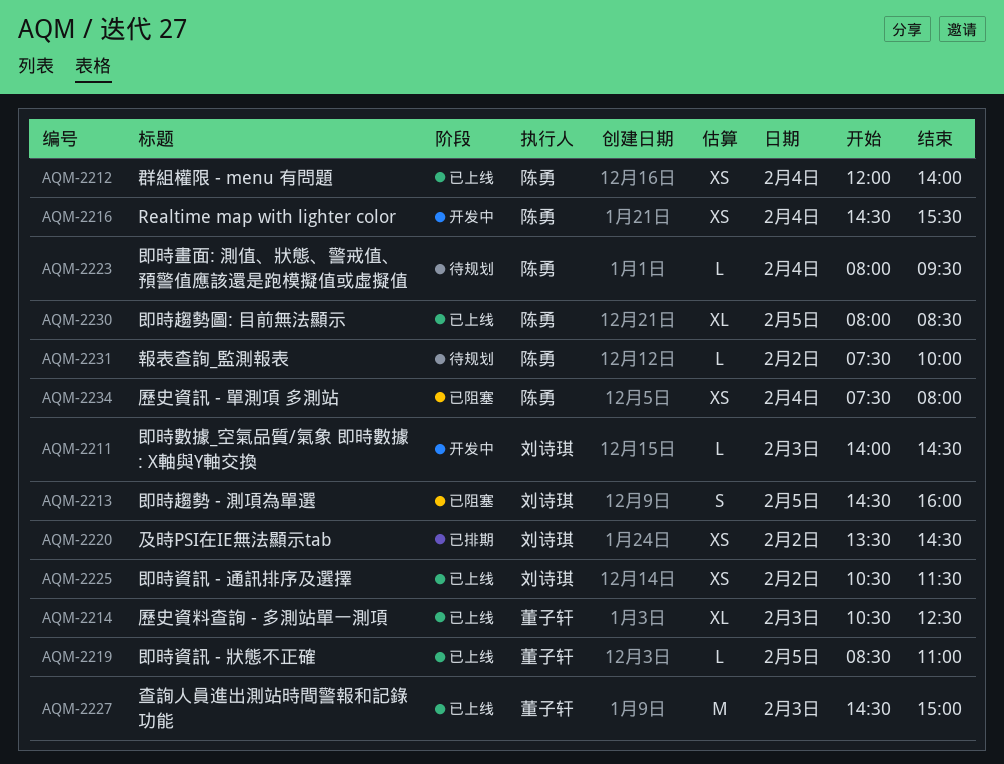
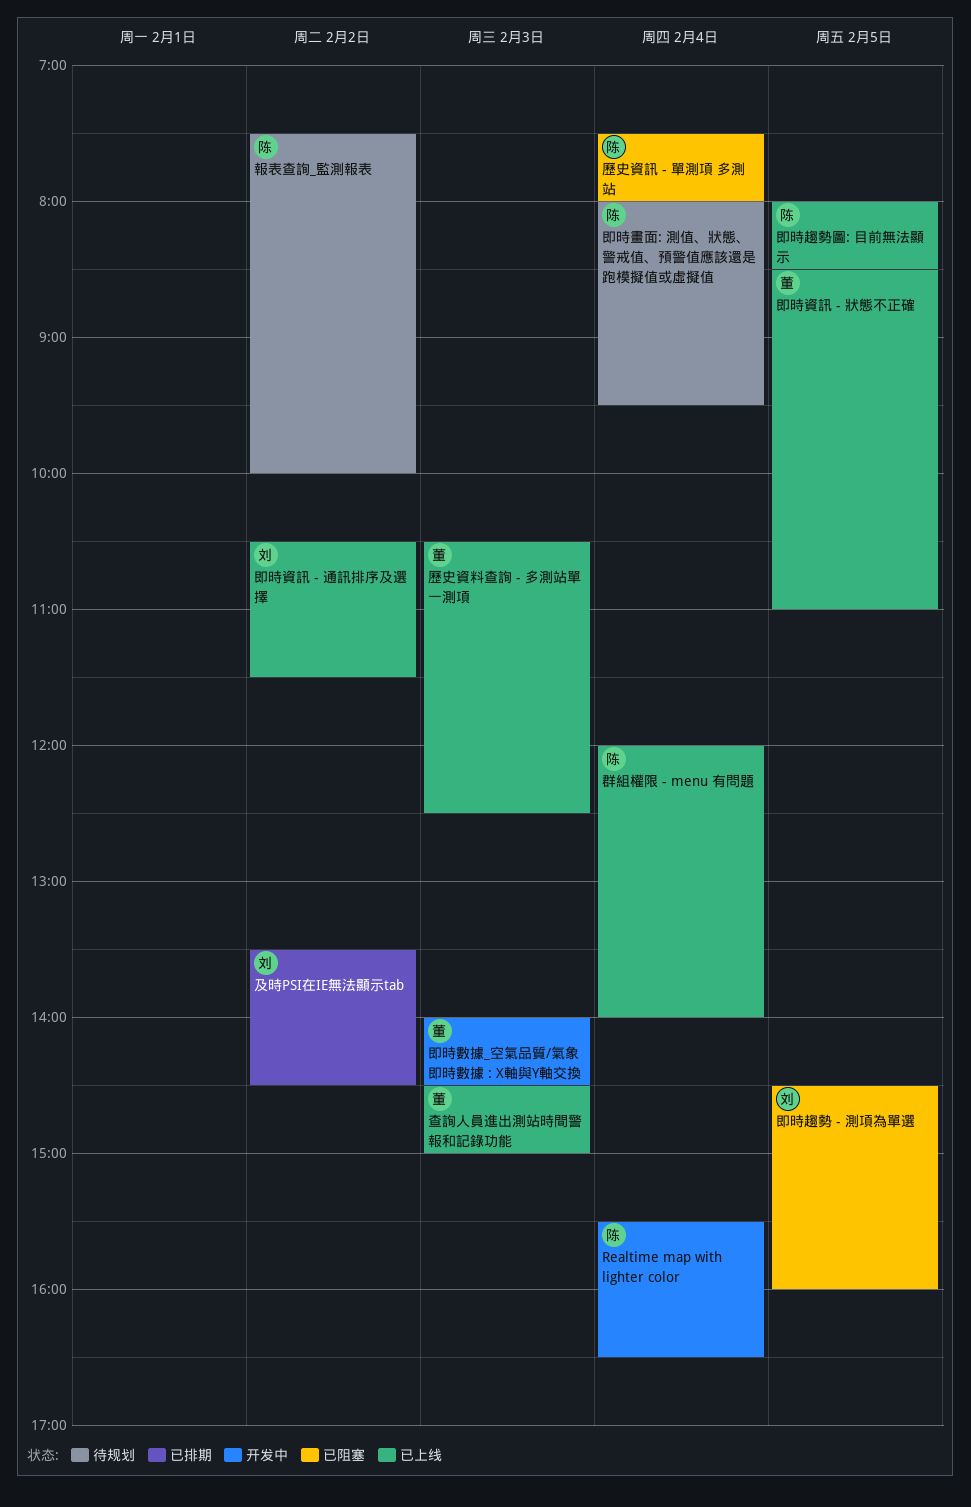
Realtime map with lighter color, begins: 14:30 -> 15:30
Realtime map with lighter color, ends: 15:30 -> 16:30
即時數據_空氣品質/氣象 即時數據 : X軸與Y軸交換, owner: 刘诗琪 -> 董子轩

